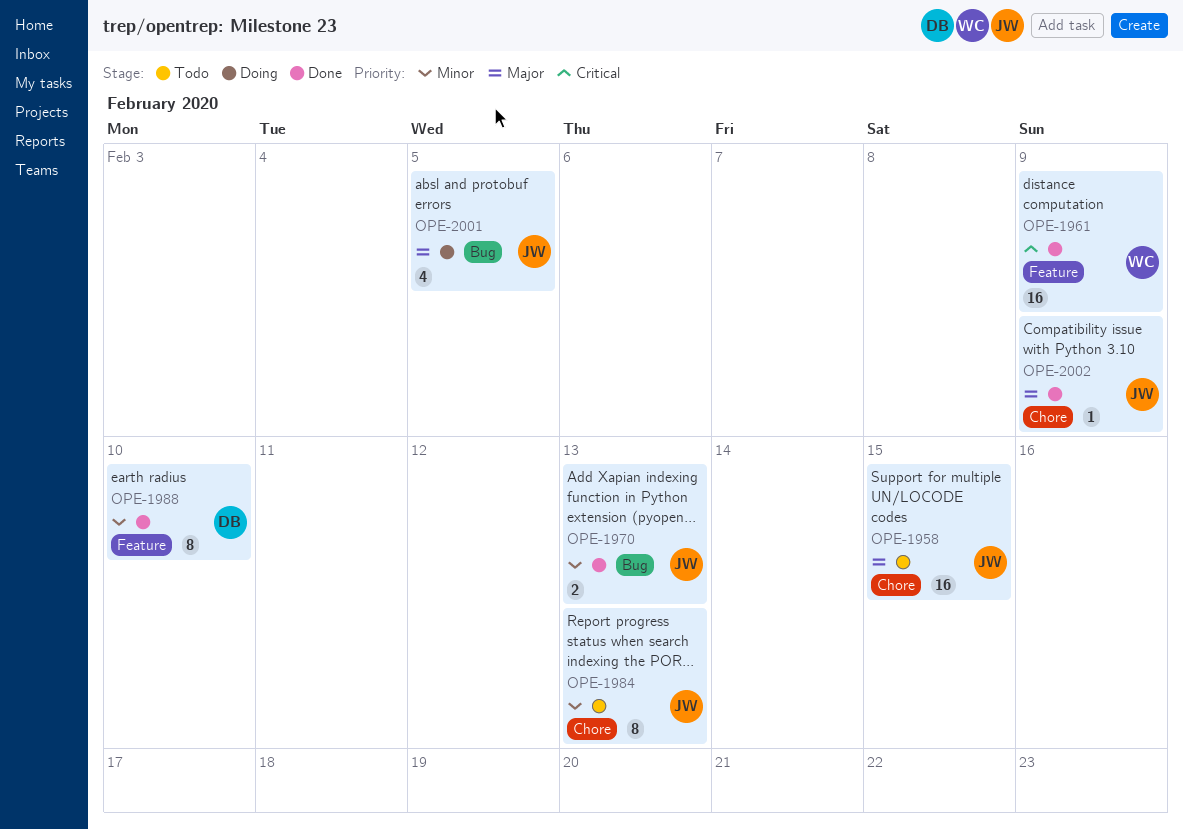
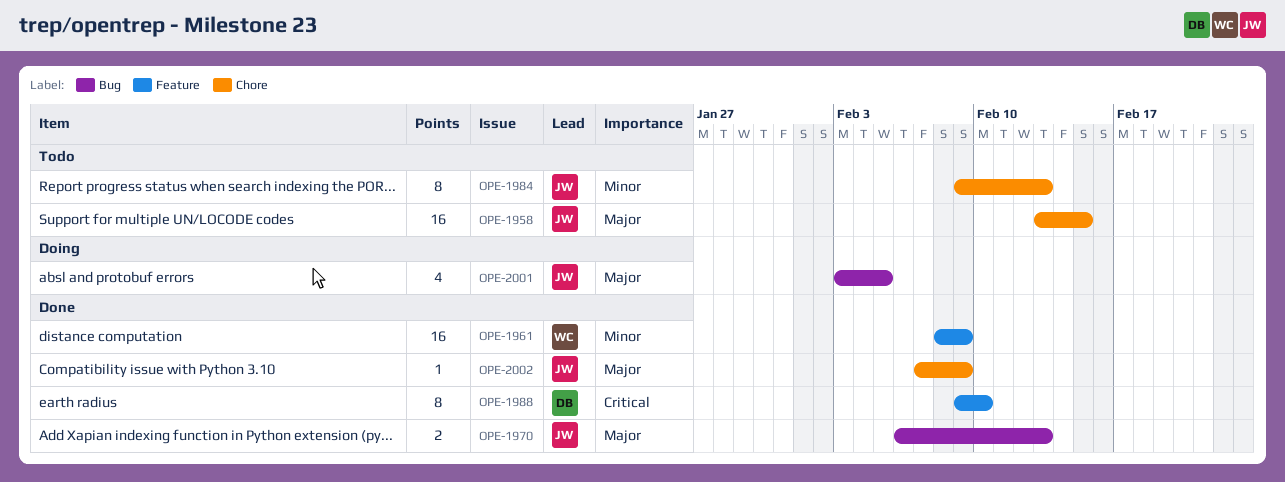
OPE-1961, priority: Critical -> Minor
OPE-1970, priority: Minor -> Major
OPE-1988, priority: Minor -> Critical

